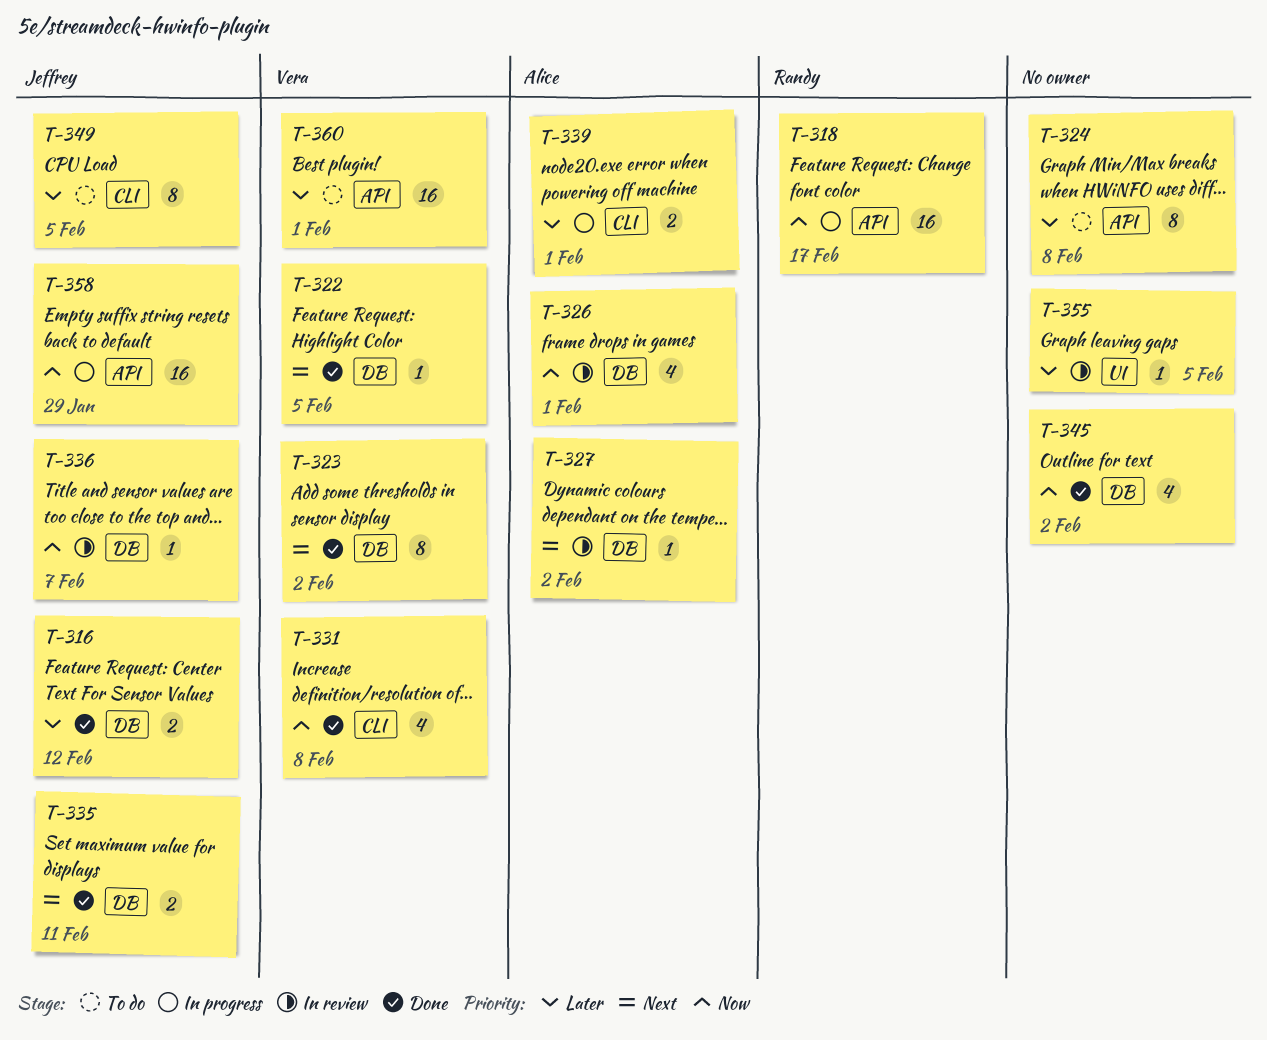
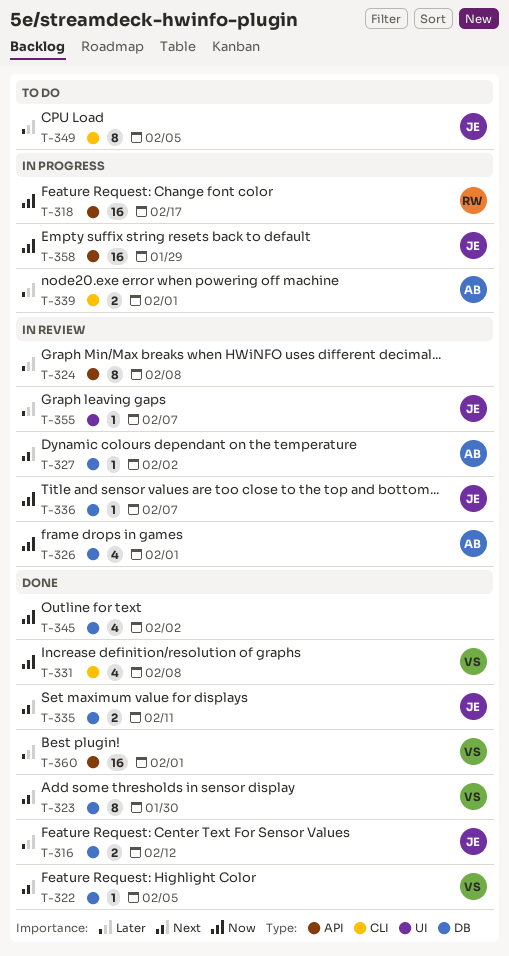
T-323, due: Feb 2 -> Jan 30
T-324, status: To do -> In review
T-355, owner: none -> Jeffrey
T-355, due: Feb 5 -> Feb 7
T-360, status: To do -> Done

